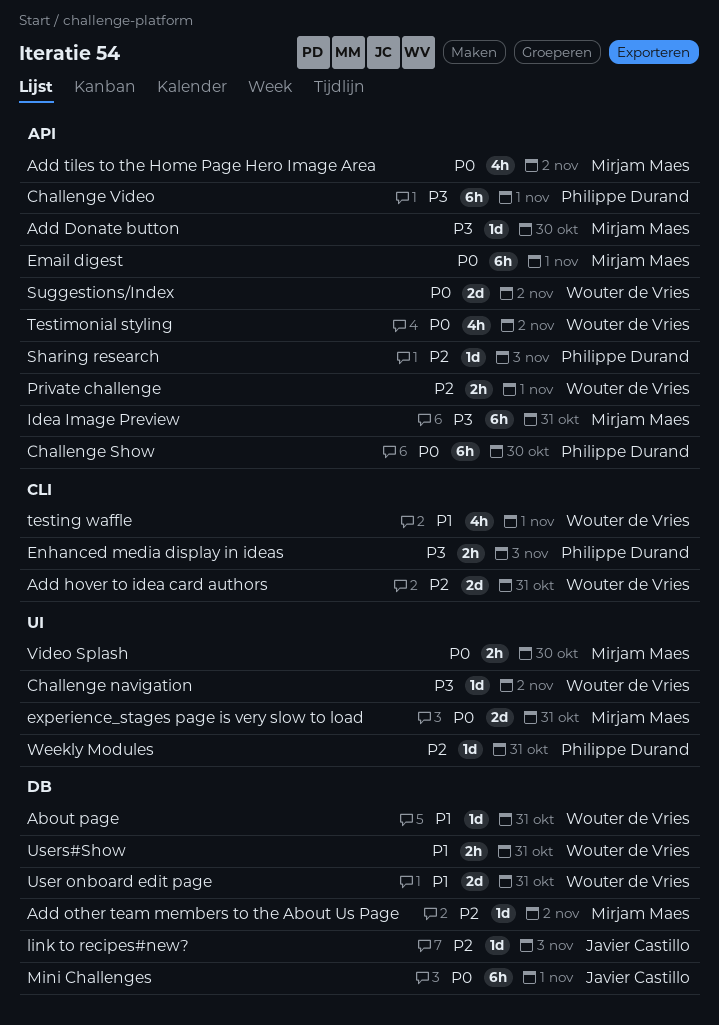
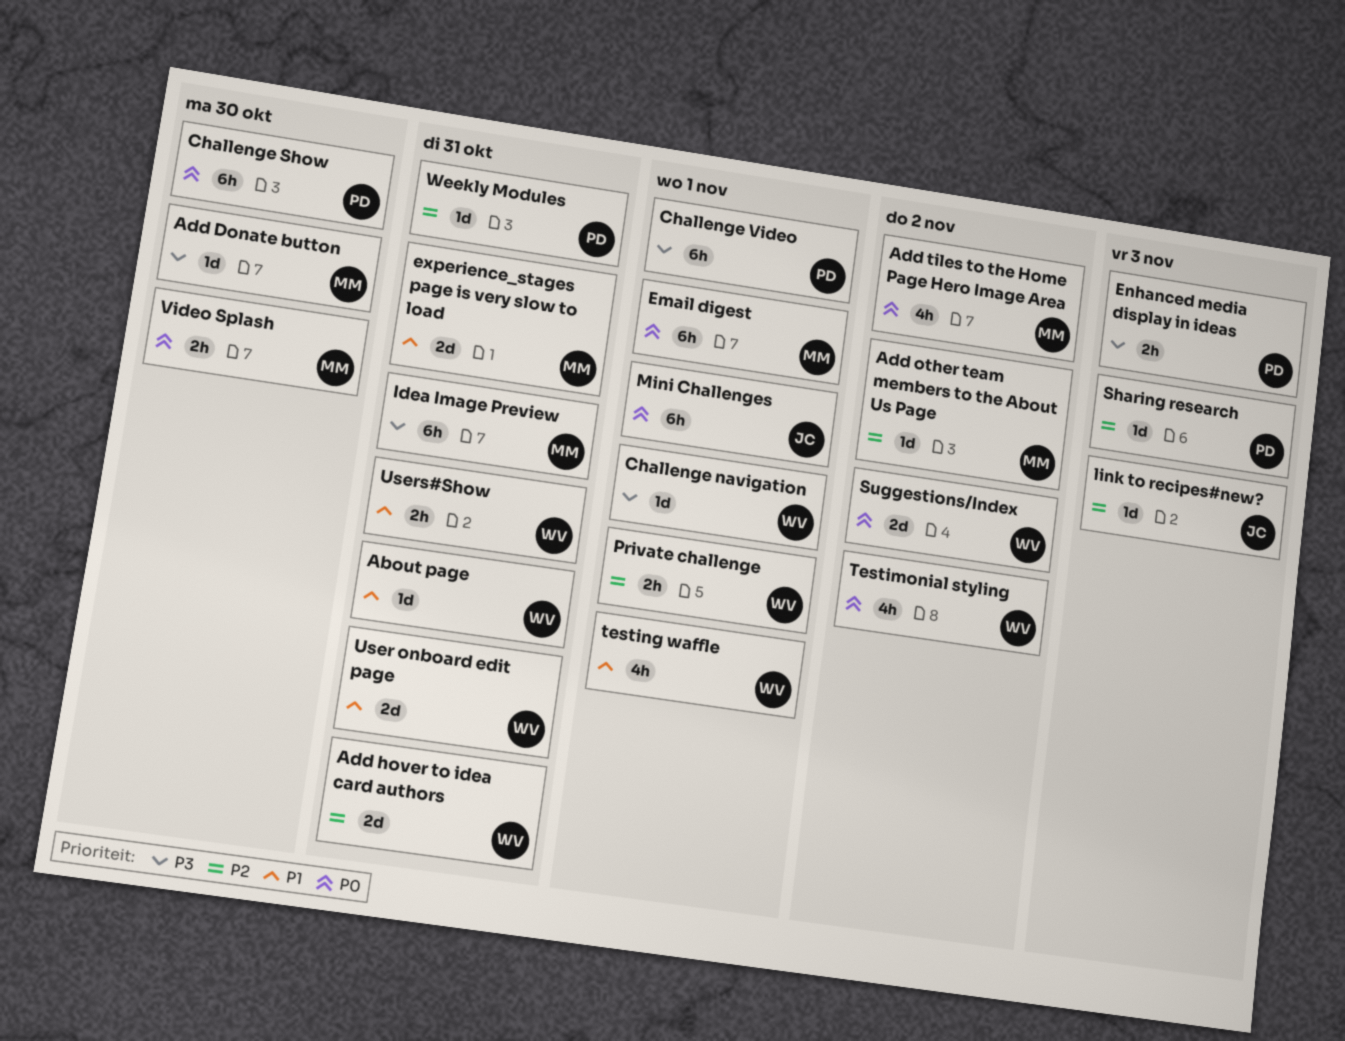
Challenge navigation, due: Nov 2 -> Nov 1
experience_stages page is very slow to load, priority: P0 -> P1

